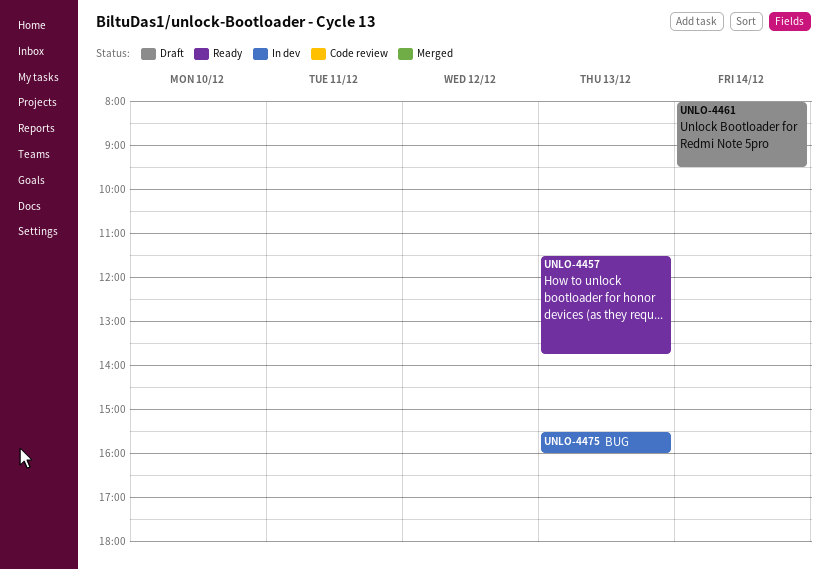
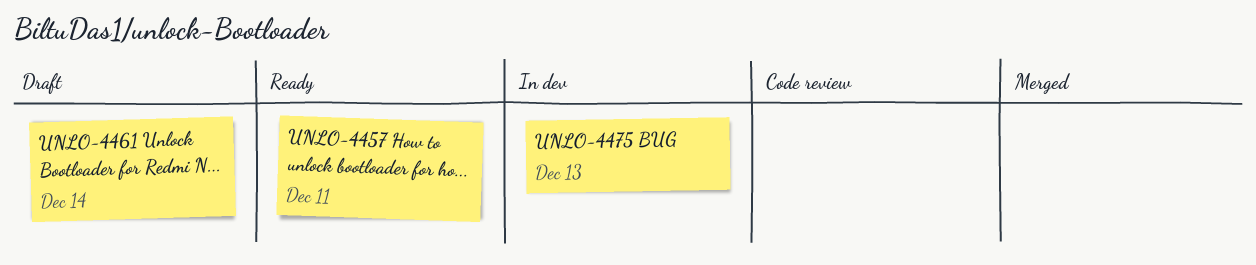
UNLO-4457, day: Dec 13 -> Dec 11

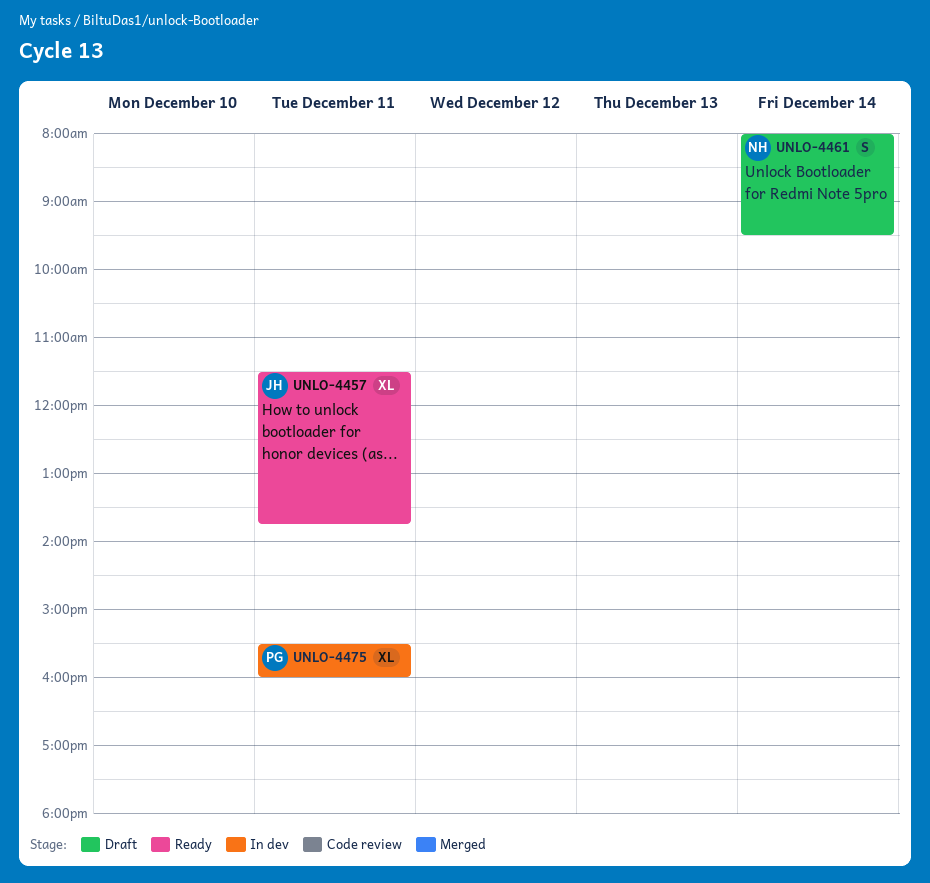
UNLO-4475, day: Dec 13 -> Dec 11

